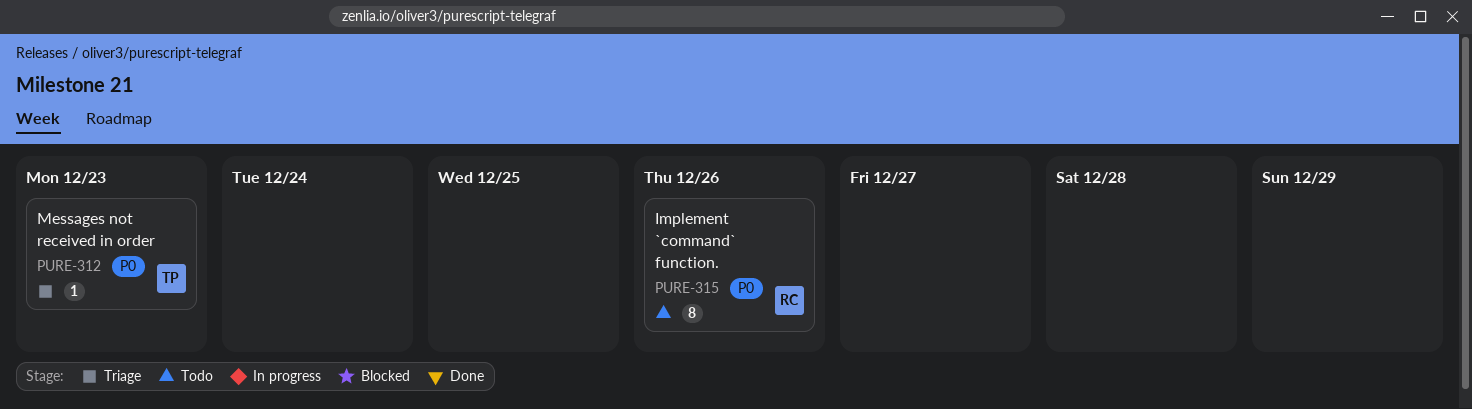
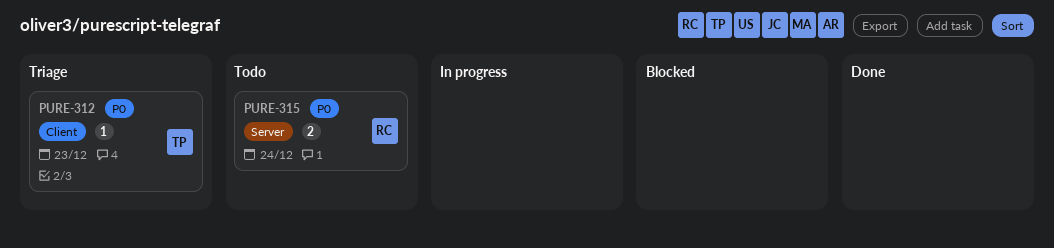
PURE-315, estimate: 8 -> 2
PURE-315, due: Dec 26 -> Dec 24

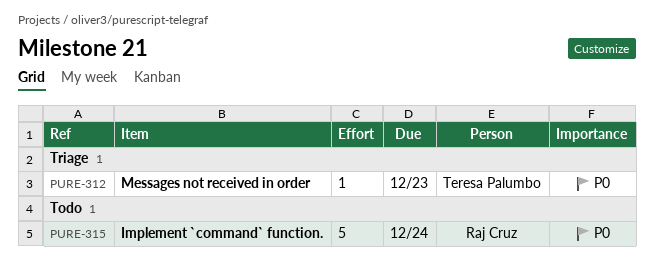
PURE-315, estimate: 2 -> 5

